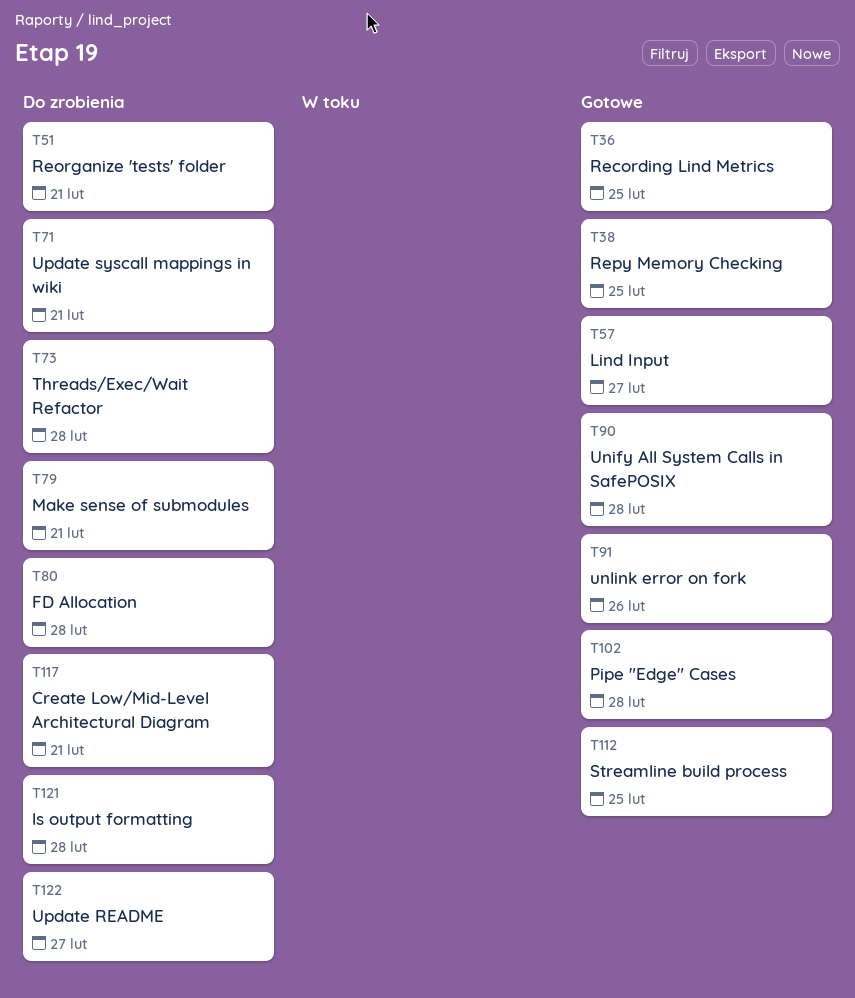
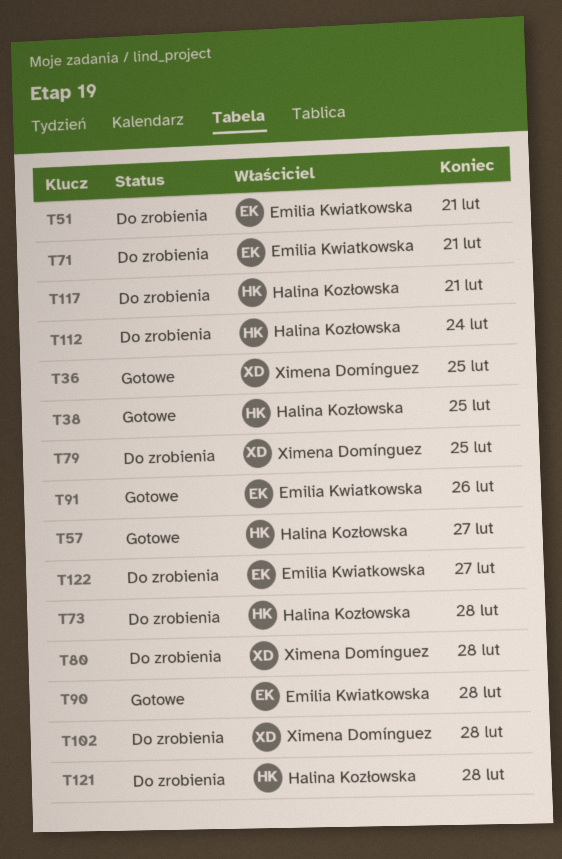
T79, due: Feb 21 -> Feb 25
T102, status: Gotowe -> Do zrobienia
T112, status: Gotowe -> Do zrobienia
T112, due: Feb 25 -> Feb 24

